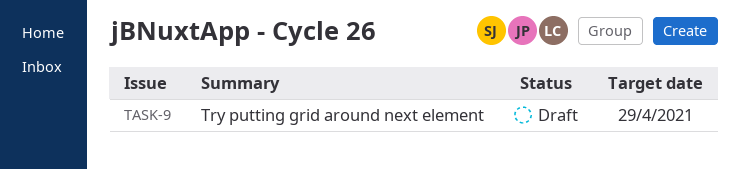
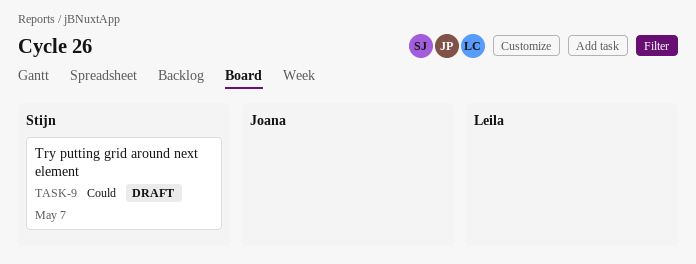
TASK-9, due: Apr 29 -> May 7

